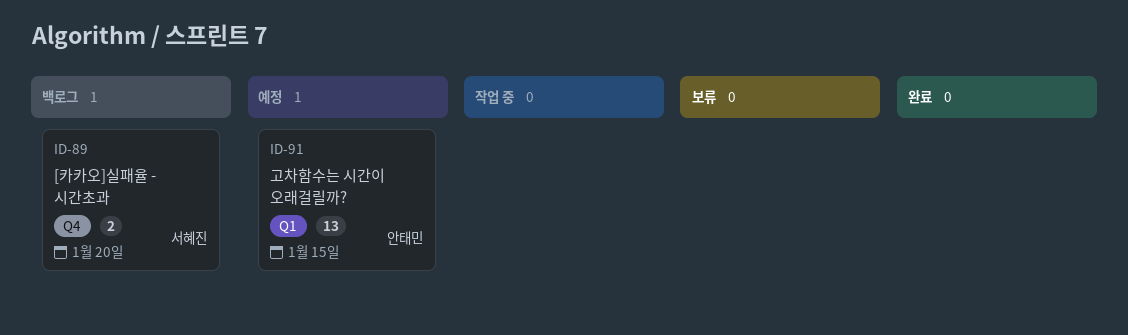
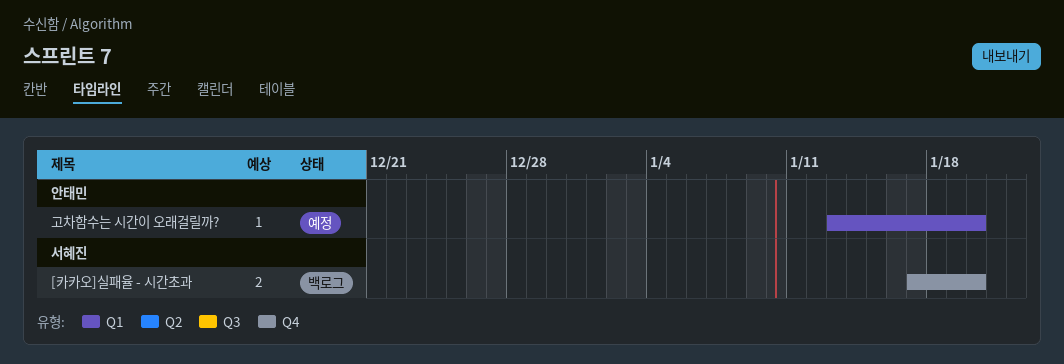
고차함수는 시간이 오래걸릴까?, estimate: 13 -> 1
고차함수는 시간이 오래걸릴까?, due: Jan 15 -> Jan 20

